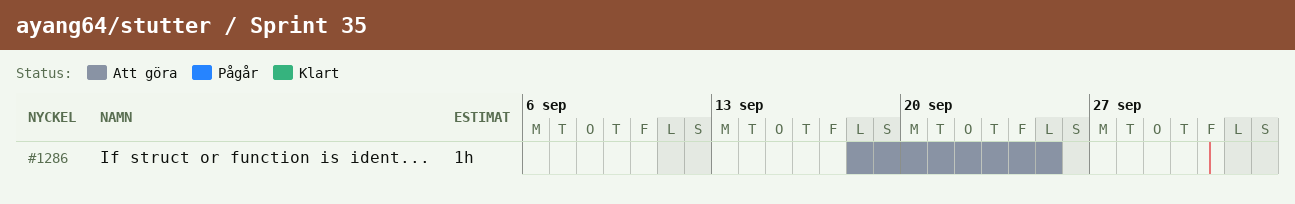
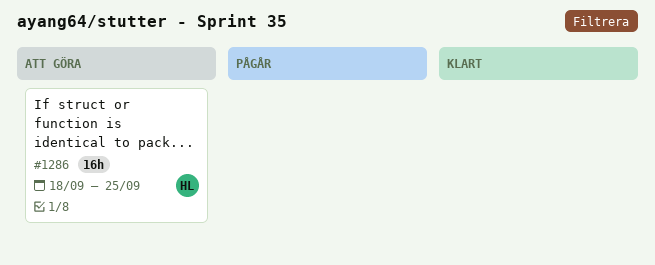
#1286, estimate: 1h -> 16h

